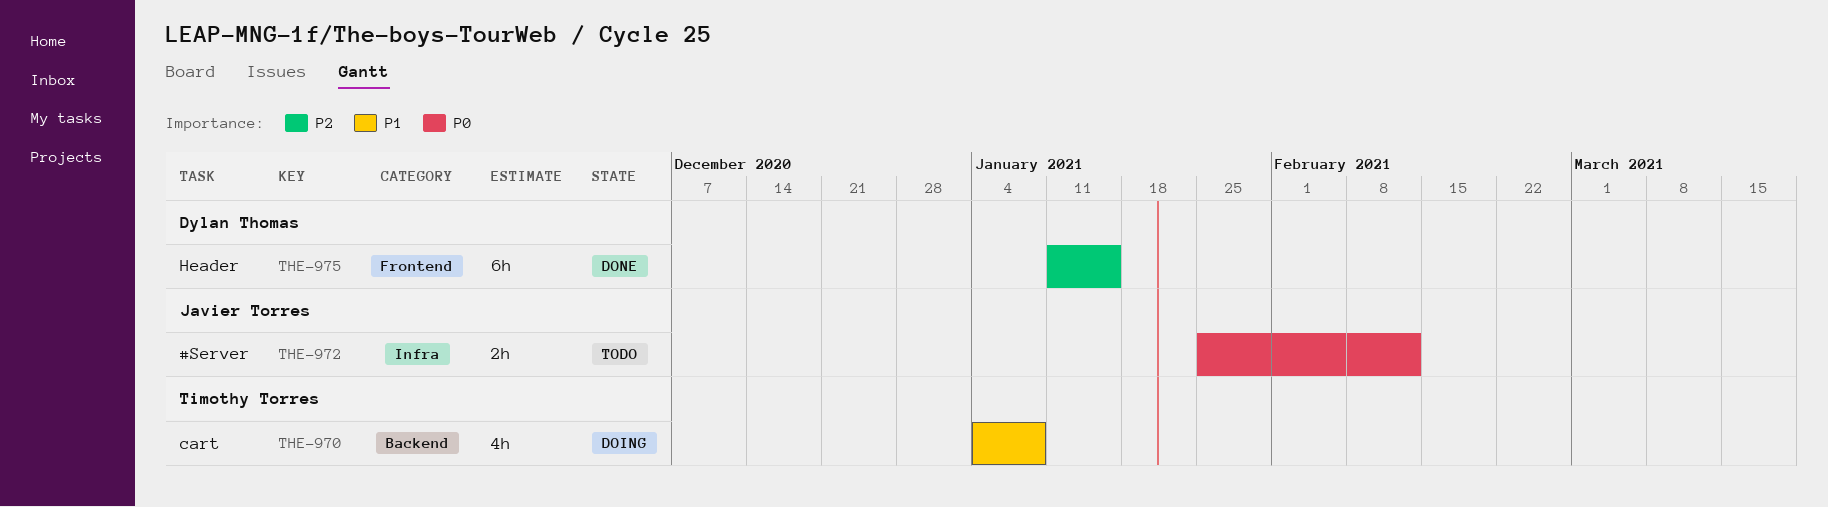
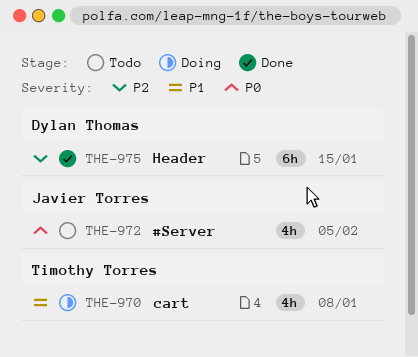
THE-972, estimate: 2h -> 4h
THE-972, due: Feb 12 -> Feb 5

